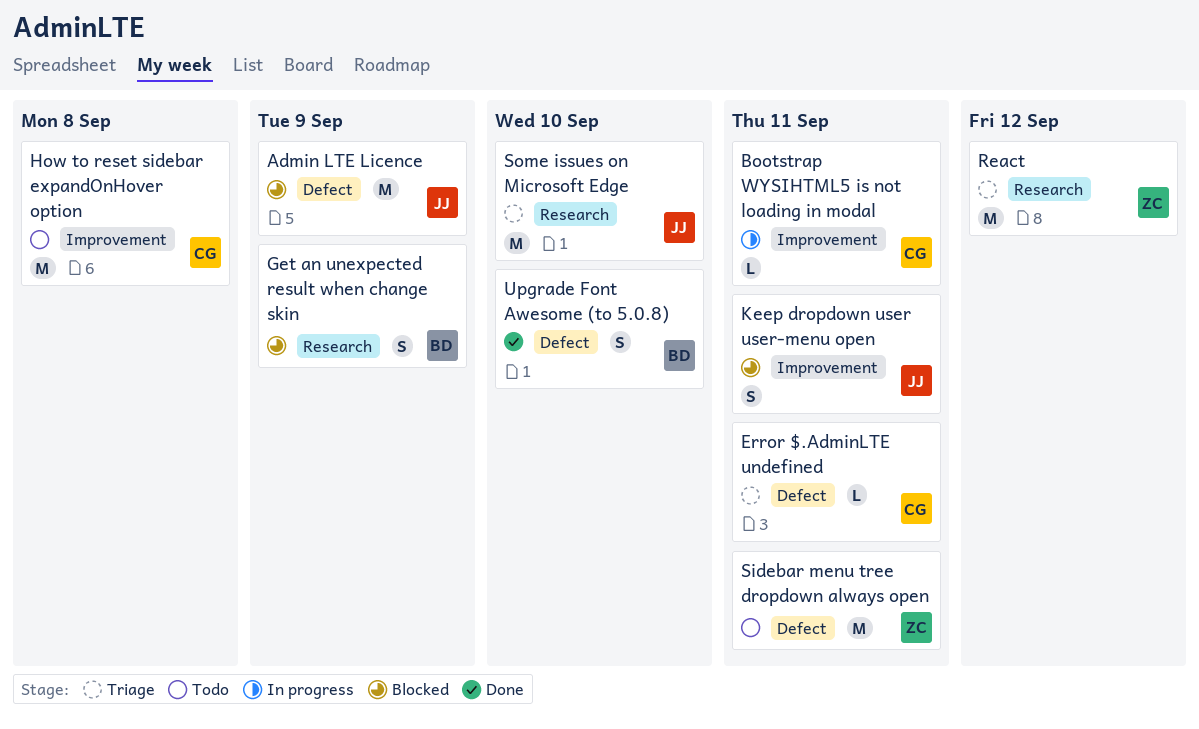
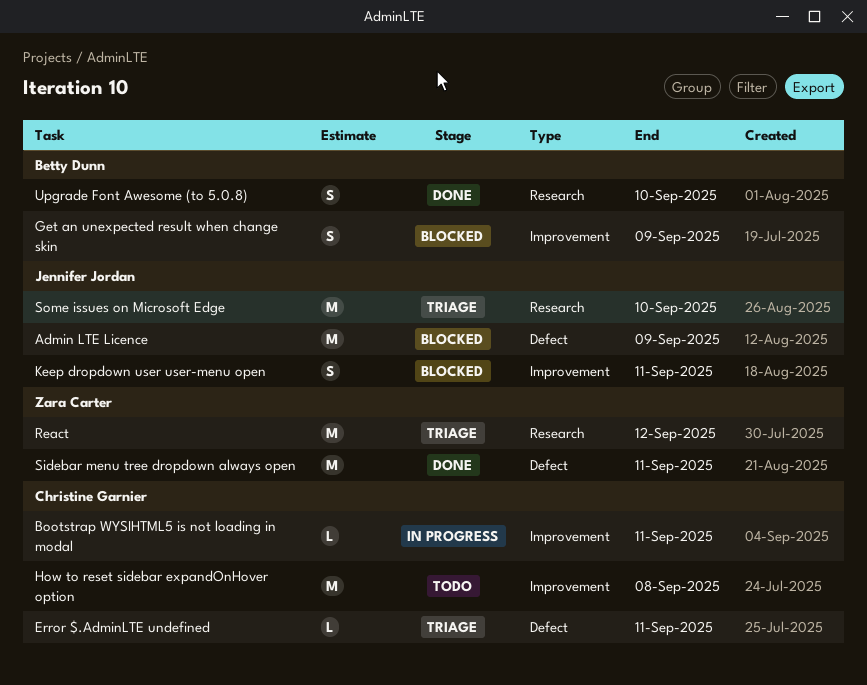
Get an unexpected result when change skin, label: Research -> Improvement
Sidebar menu tree dropdown always open, status: Todo -> Done
Upgrade Font Awesome (to 5.0.8), label: Defect -> Research

